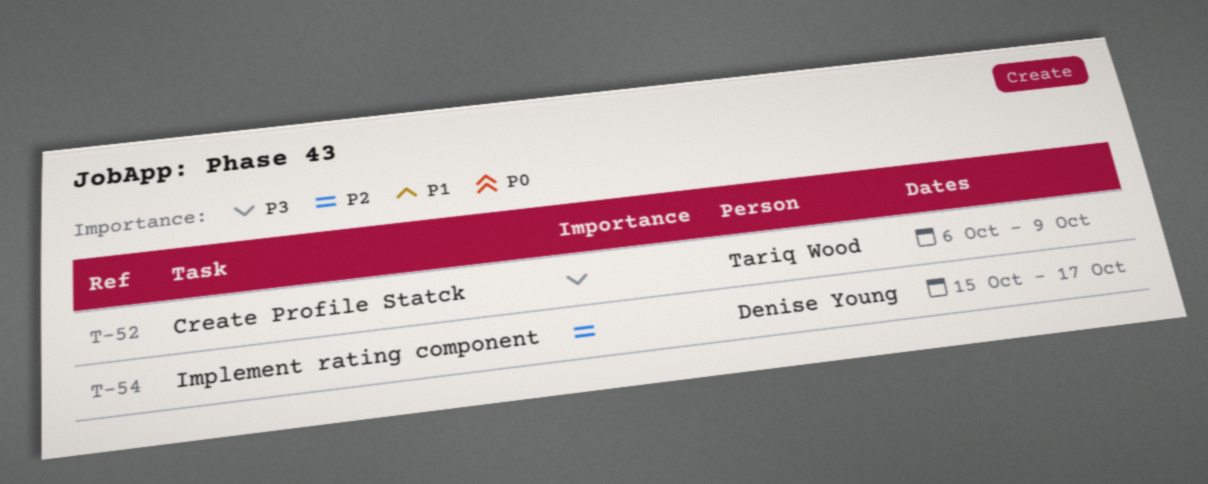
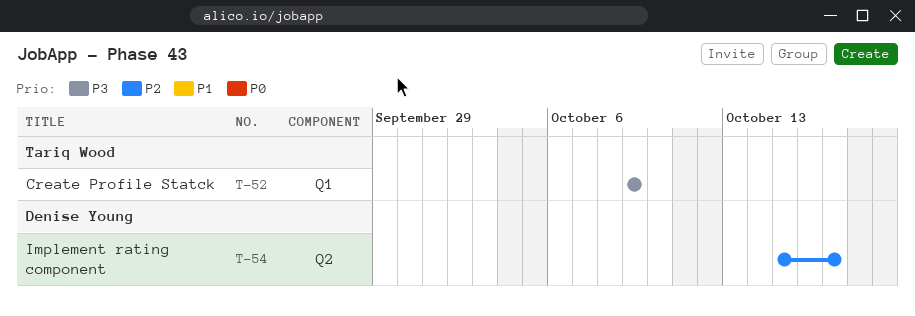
T-52, start: Oct 6 -> Oct 9

